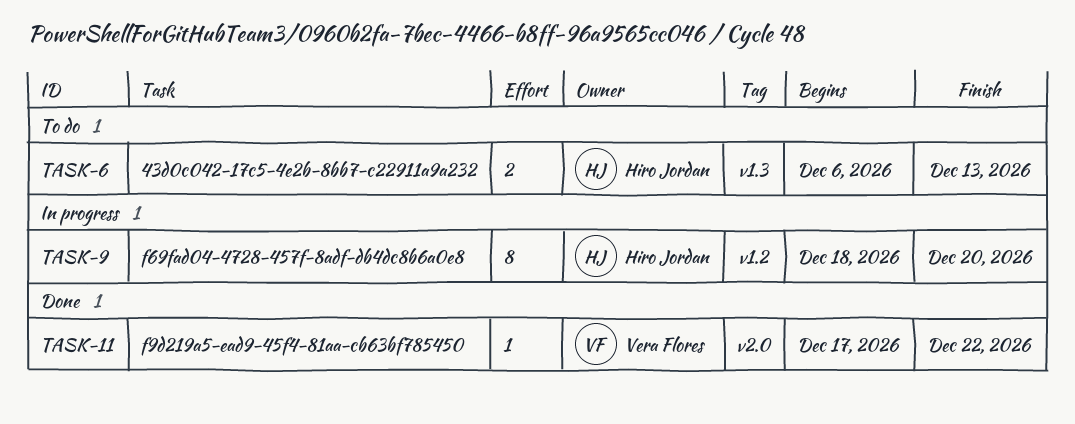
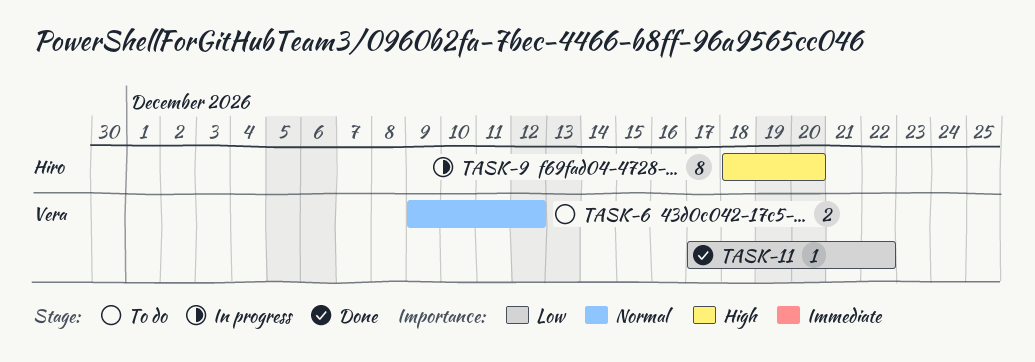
TASK-6, owner: Hiro Jordan -> Vera Flores
TASK-6, start: Dec 6 -> Dec 9
TASK-6, due: Dec 13 -> Dec 12

